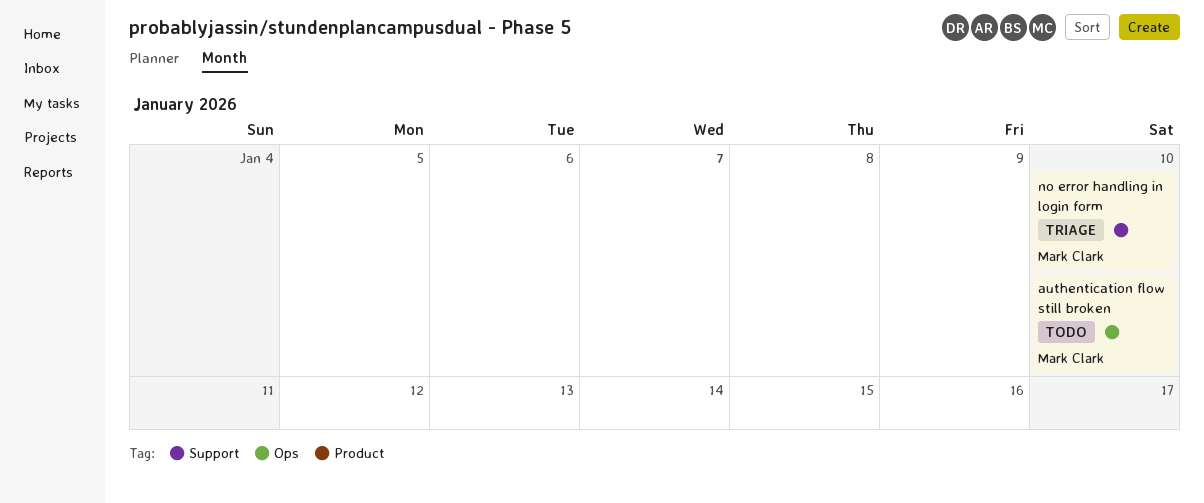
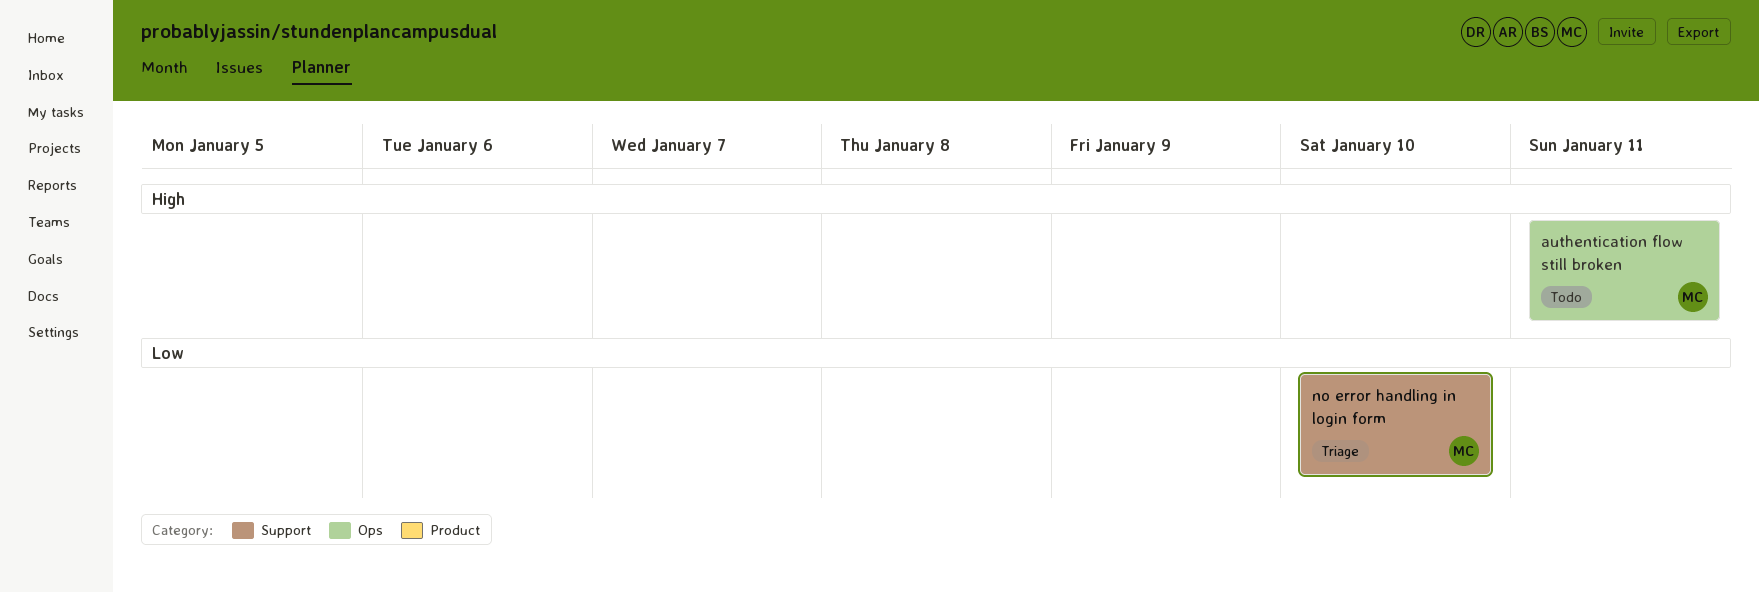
authentication flow still broken, due: Jan 10 -> Jan 11

